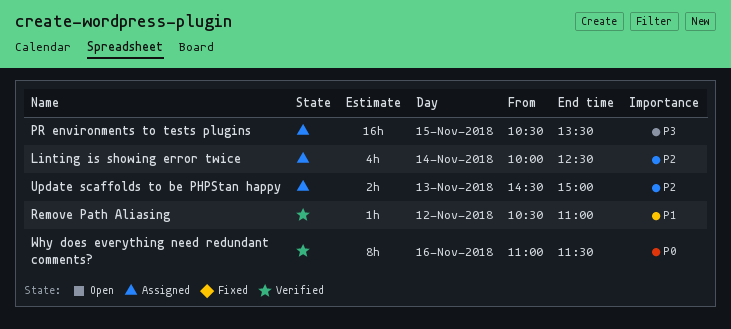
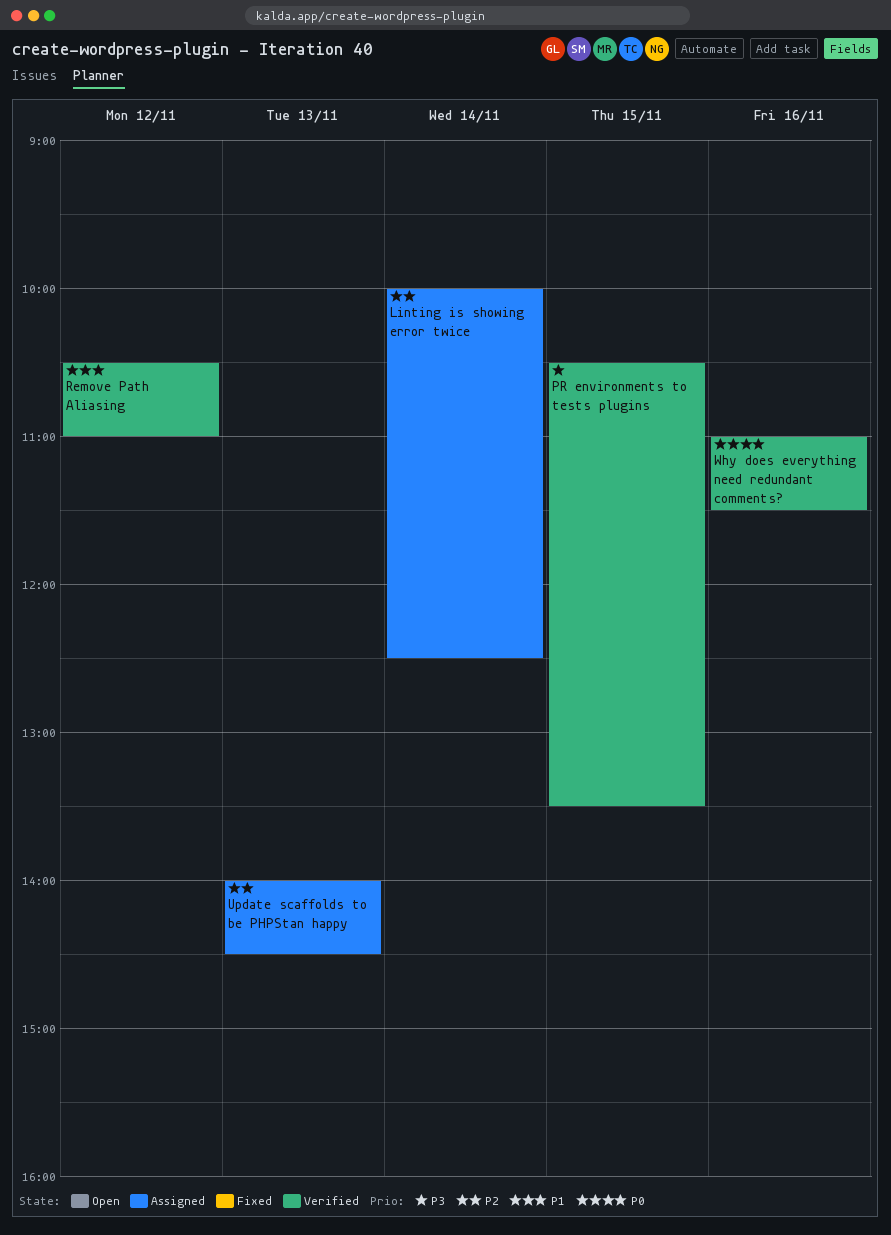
PR environments to tests plugins, status: Assigned -> Verified
Update scaffolds to be PHPStan happy, begins: 14:30 -> 14:00
Update scaffolds to be PHPStan happy, ends: 15:00 -> 14:30

